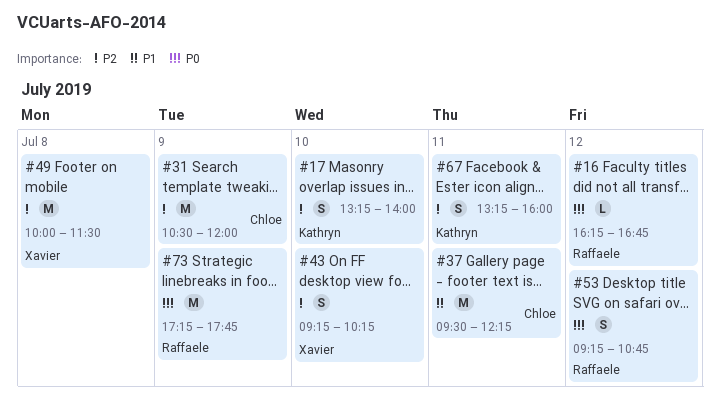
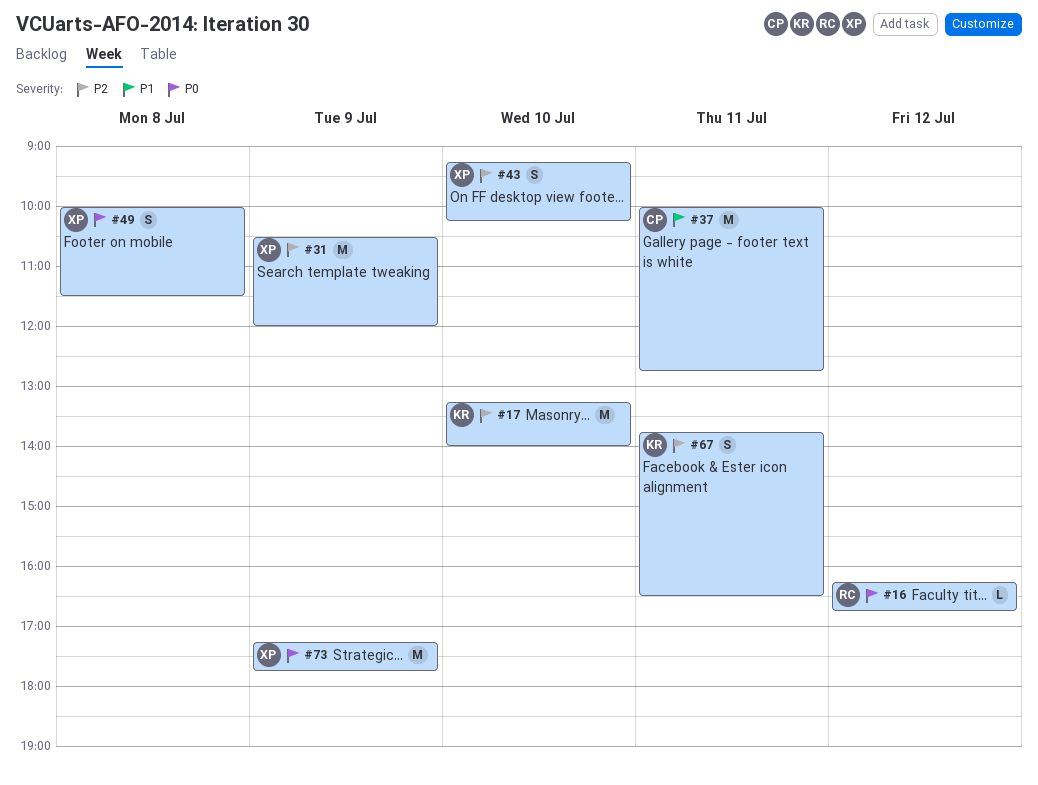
#17, estimate: S -> M
#31, owner: Chloe -> Xavier
#37, begins: 09:30 -> 10:00
#37, ends: 12:15 -> 12:45
#49, priority: P2 -> P0
#49, estimate: M -> S
#53: present -> none
#67, begins: 13:15 -> 13:45
#67, ends: 16:00 -> 16:30
#73, owner: Raffaele -> Xavier

